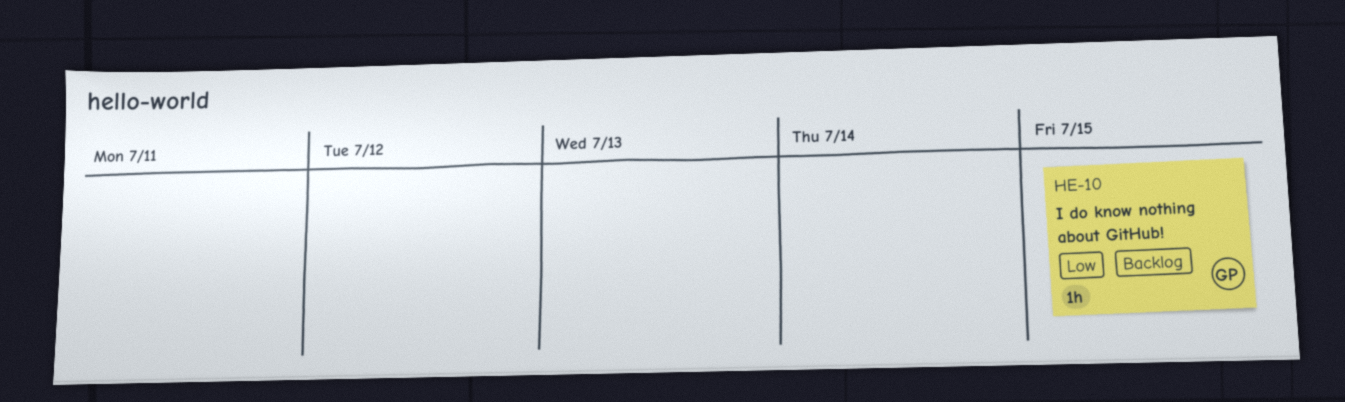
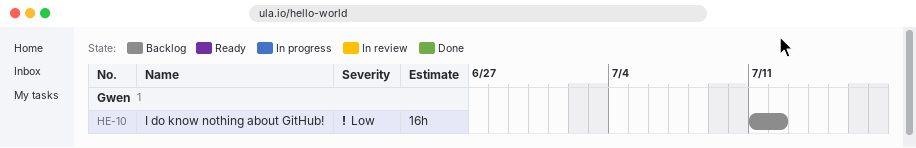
HE-10, estimate: 1h -> 16h
HE-10, due: Jul 15 -> Jul 12

